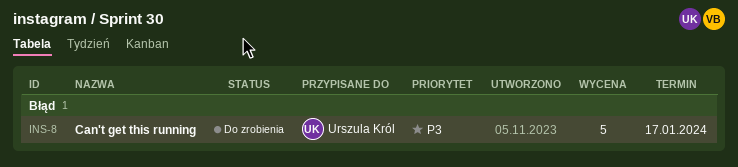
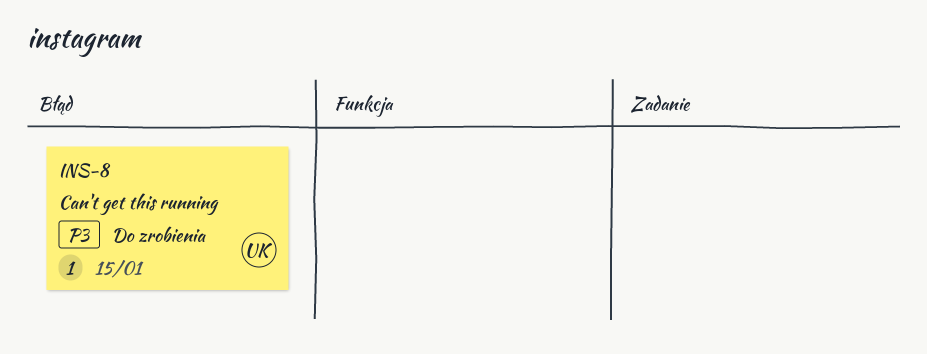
INS-8, estimate: 5 -> 1
INS-8, due: Jan 17 -> Jan 15

